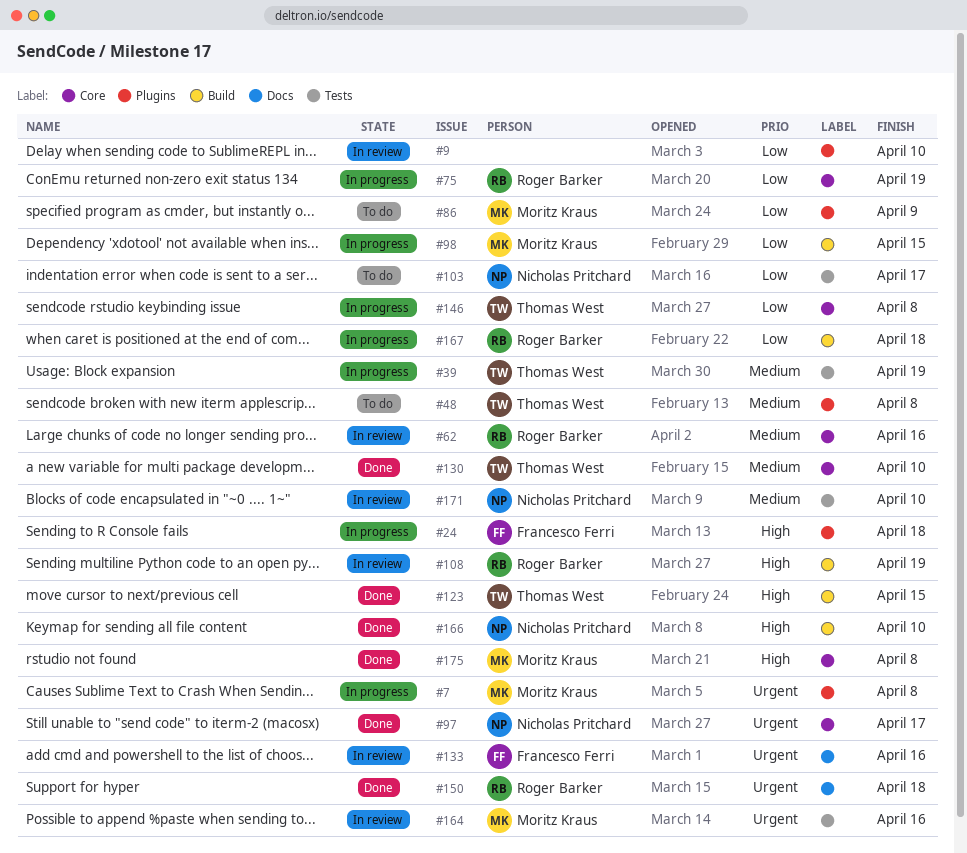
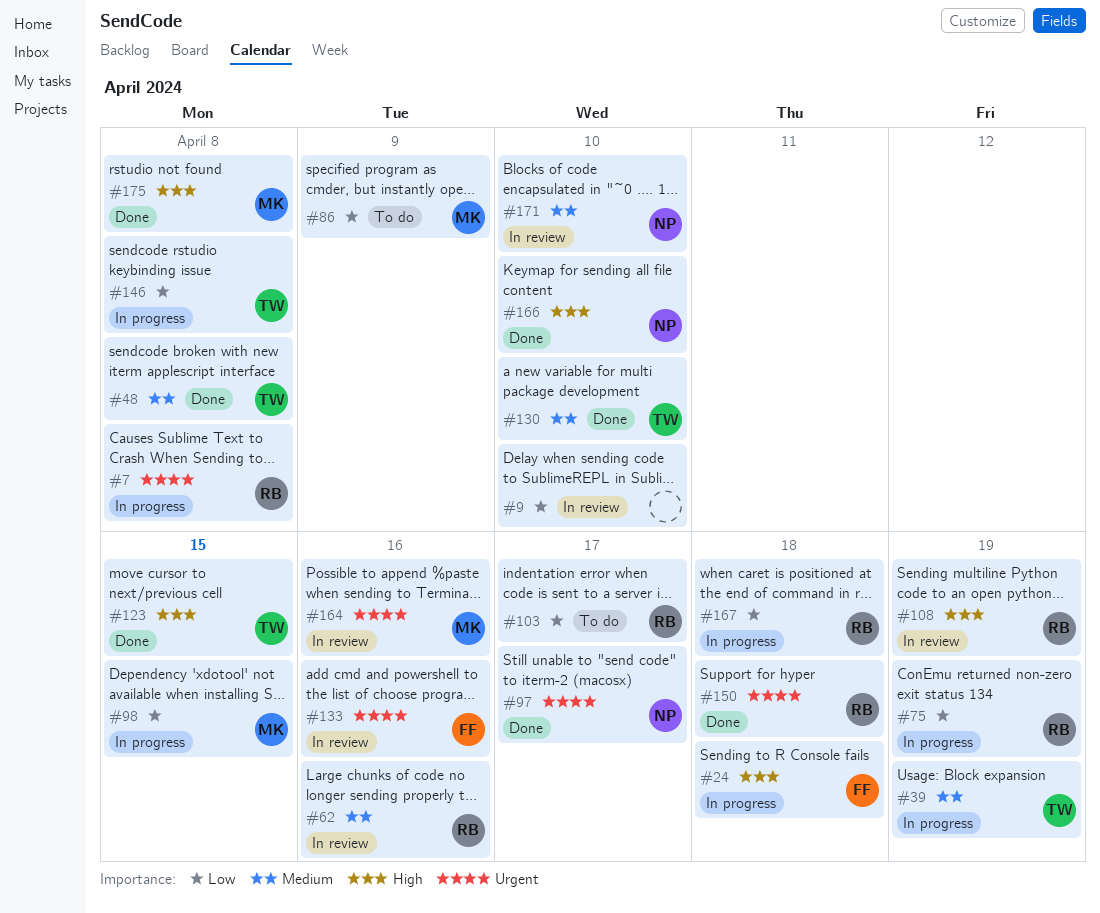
#7, owner: Moritz Kraus -> Roger Barker
#48, status: To do -> Done
#103, owner: Nicholas Pritchard -> Roger Barker

